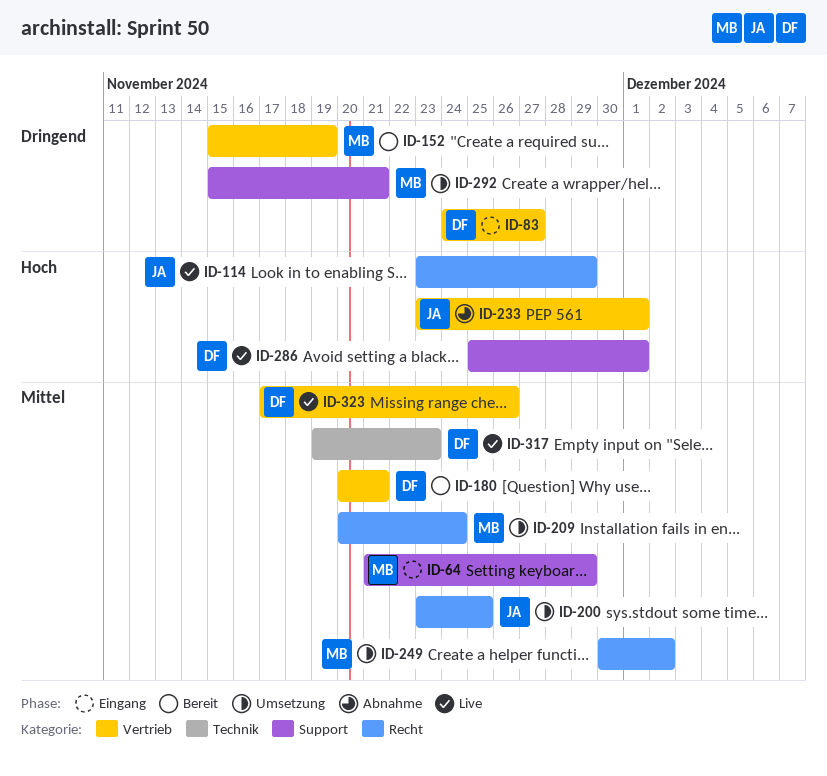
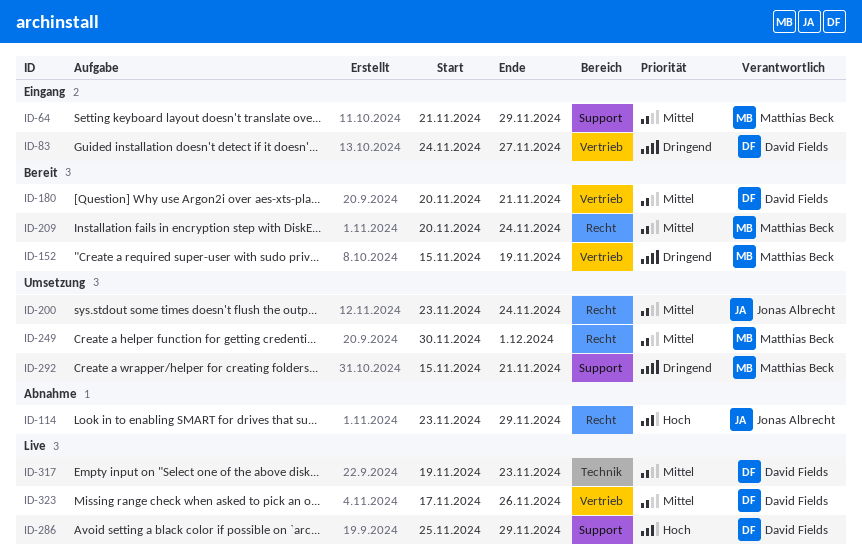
ID-114, status: Live -> Abnahme
ID-200, due: Nov 25 -> Nov 24
ID-209, status: Umsetzung -> Bereit
ID-233: present -> none
ID-249, due: Dec 2 -> Dec 1
ID-286, due: Dec 1 -> Nov 29

